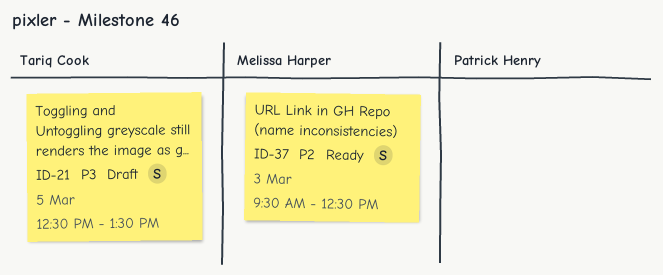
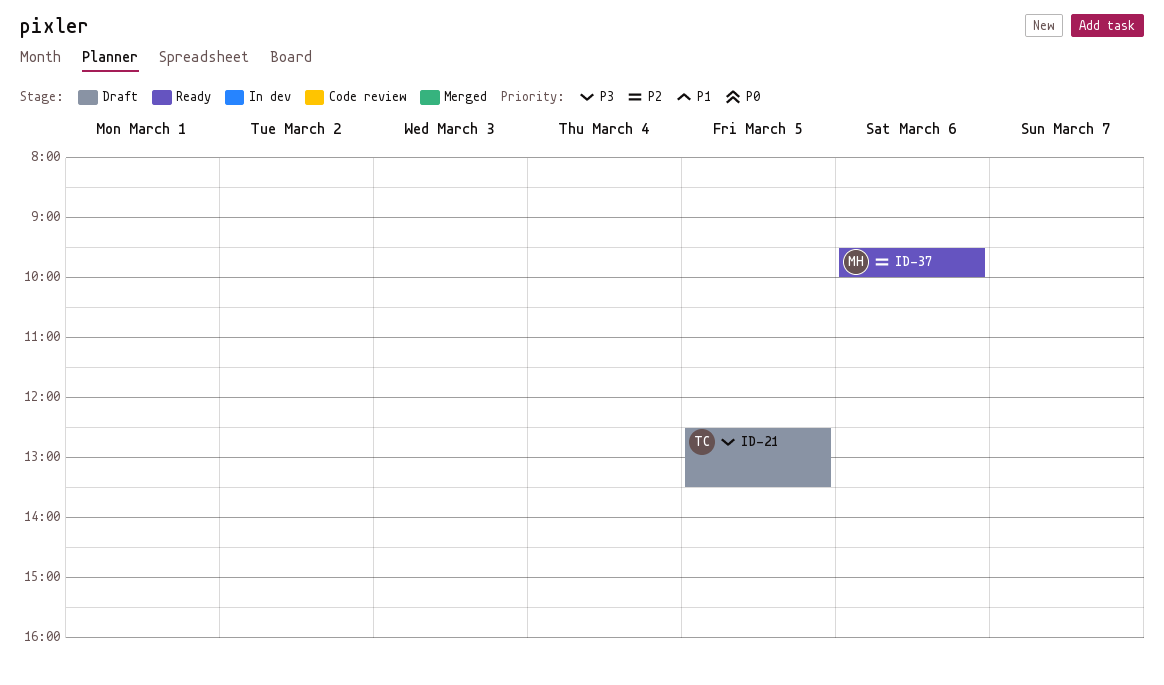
ID-37, day: Mar 3 -> Mar 6
ID-37, ends: 12:30 -> 10:00

